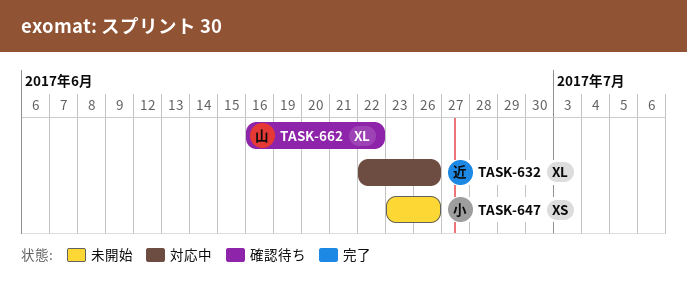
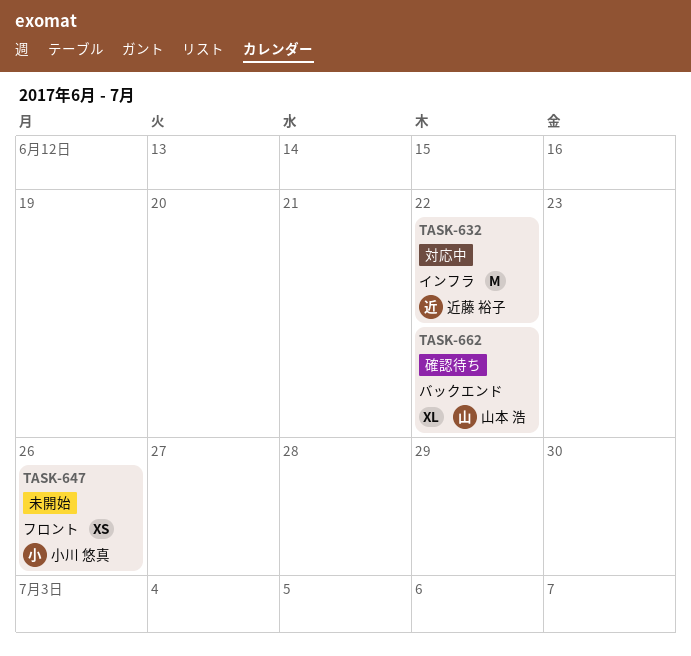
TASK-632, estimate: XL -> M
TASK-632, due: Jun 26 -> Jun 22

